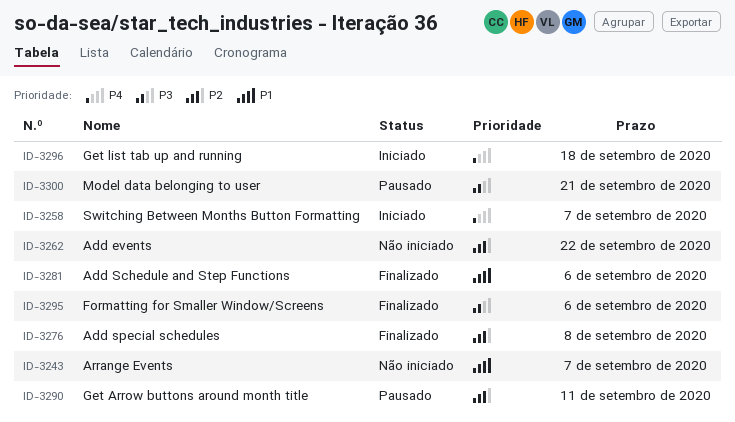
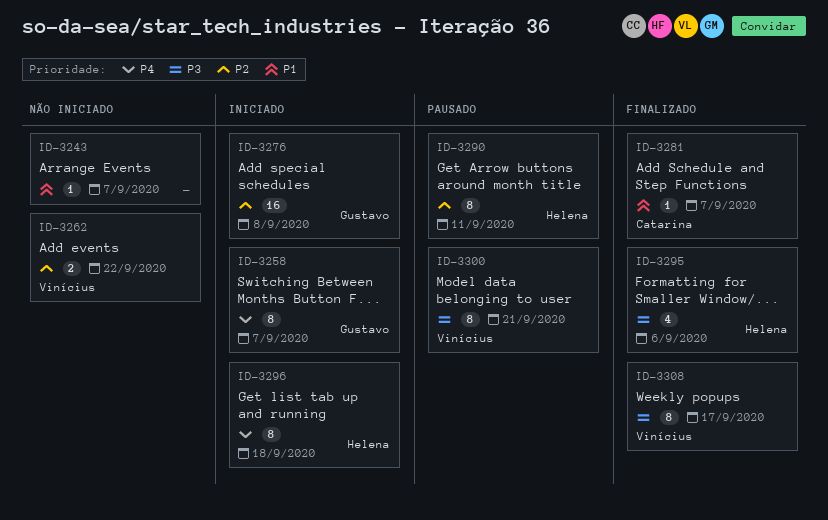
ID-3276, status: Finalizado -> Iniciado
ID-3281, due: Sep 6 -> Sep 7
ID-3308: none -> present

